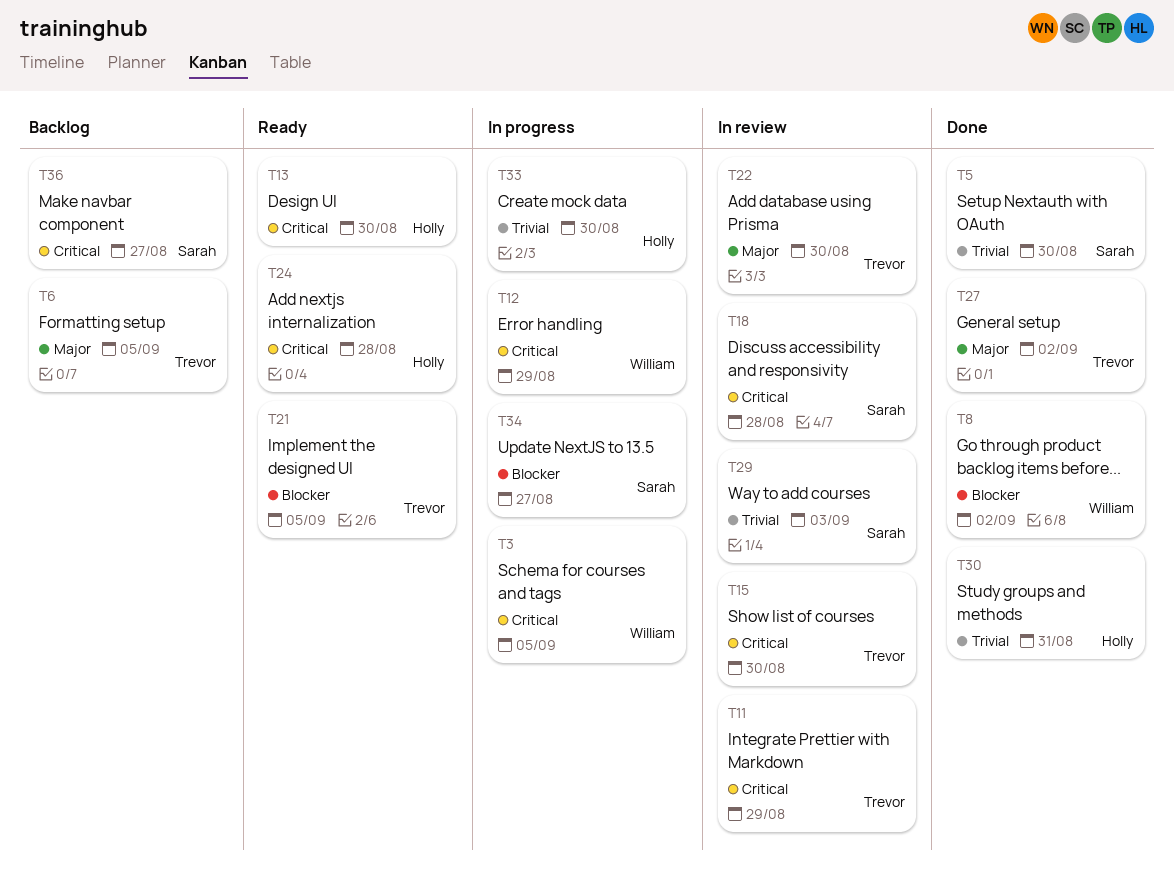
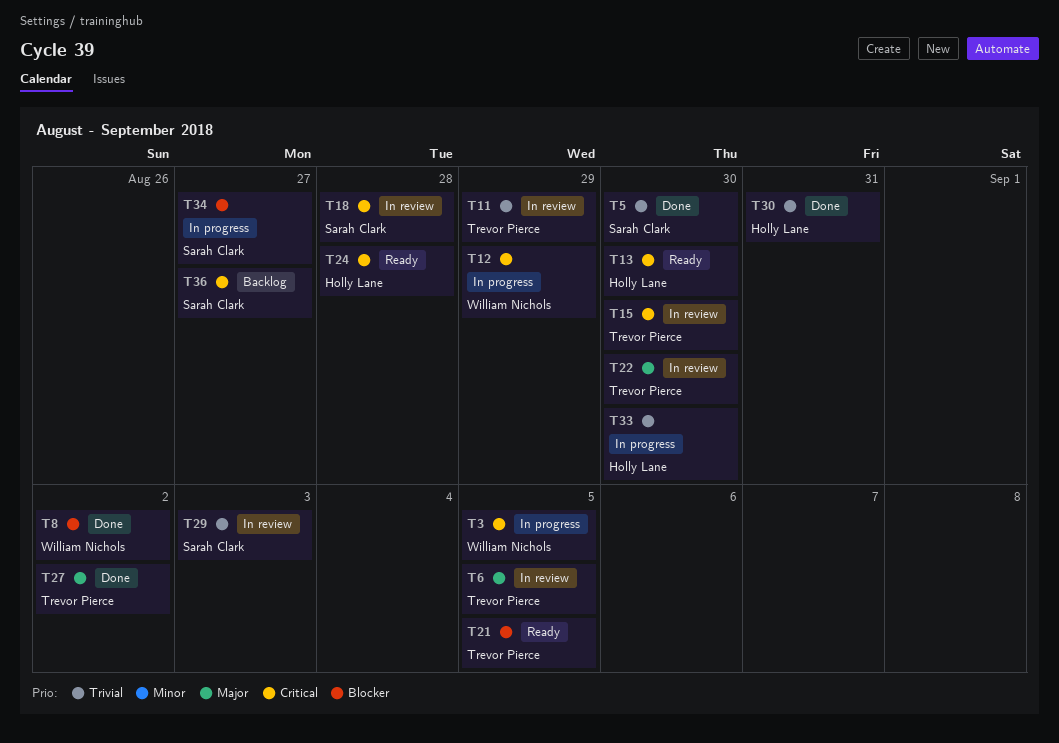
T6, status: Backlog -> In review
T11, priority: Critical -> Trivial

